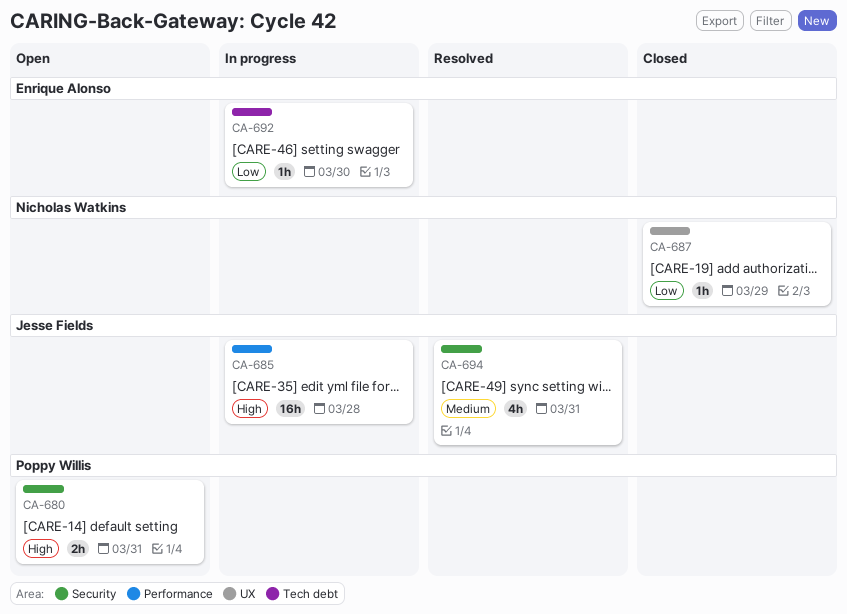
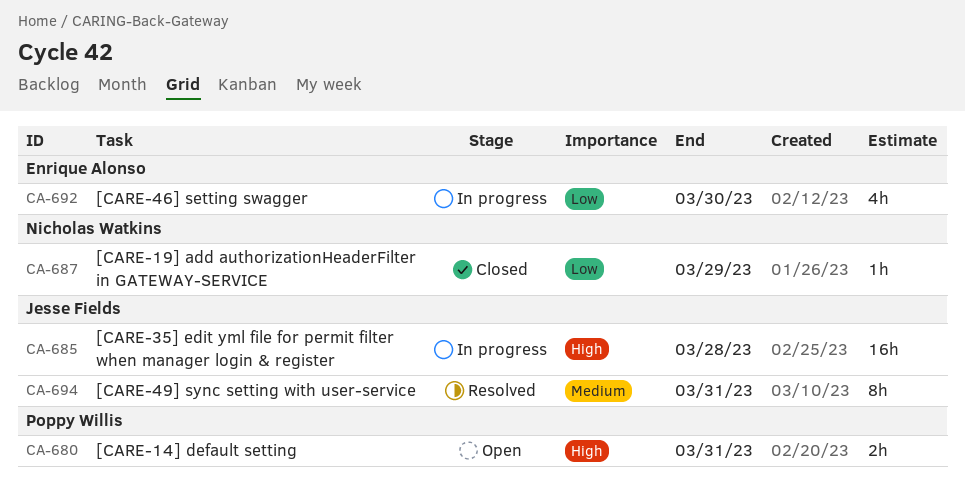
CA-692, estimate: 1h -> 4h
CA-694, estimate: 4h -> 8h

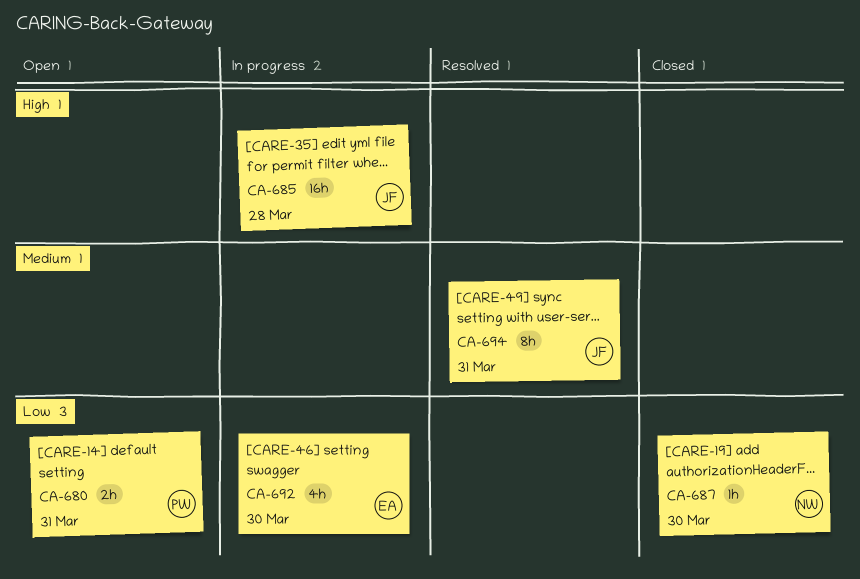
CA-680, priority: High -> Low
CA-687, due: Mar 29 -> Mar 30

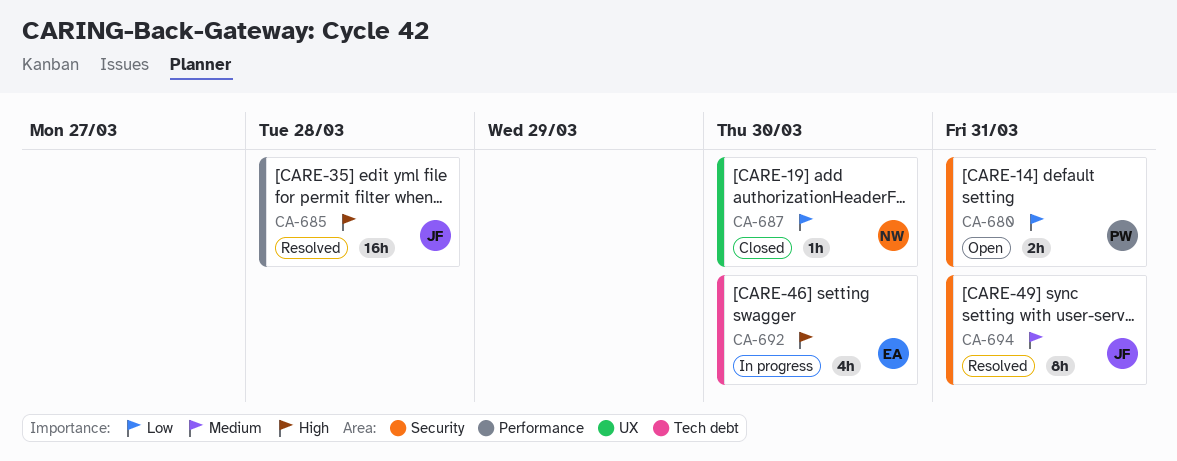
CA-685, status: In progress -> Resolved
CA-692, priority: Low -> High

